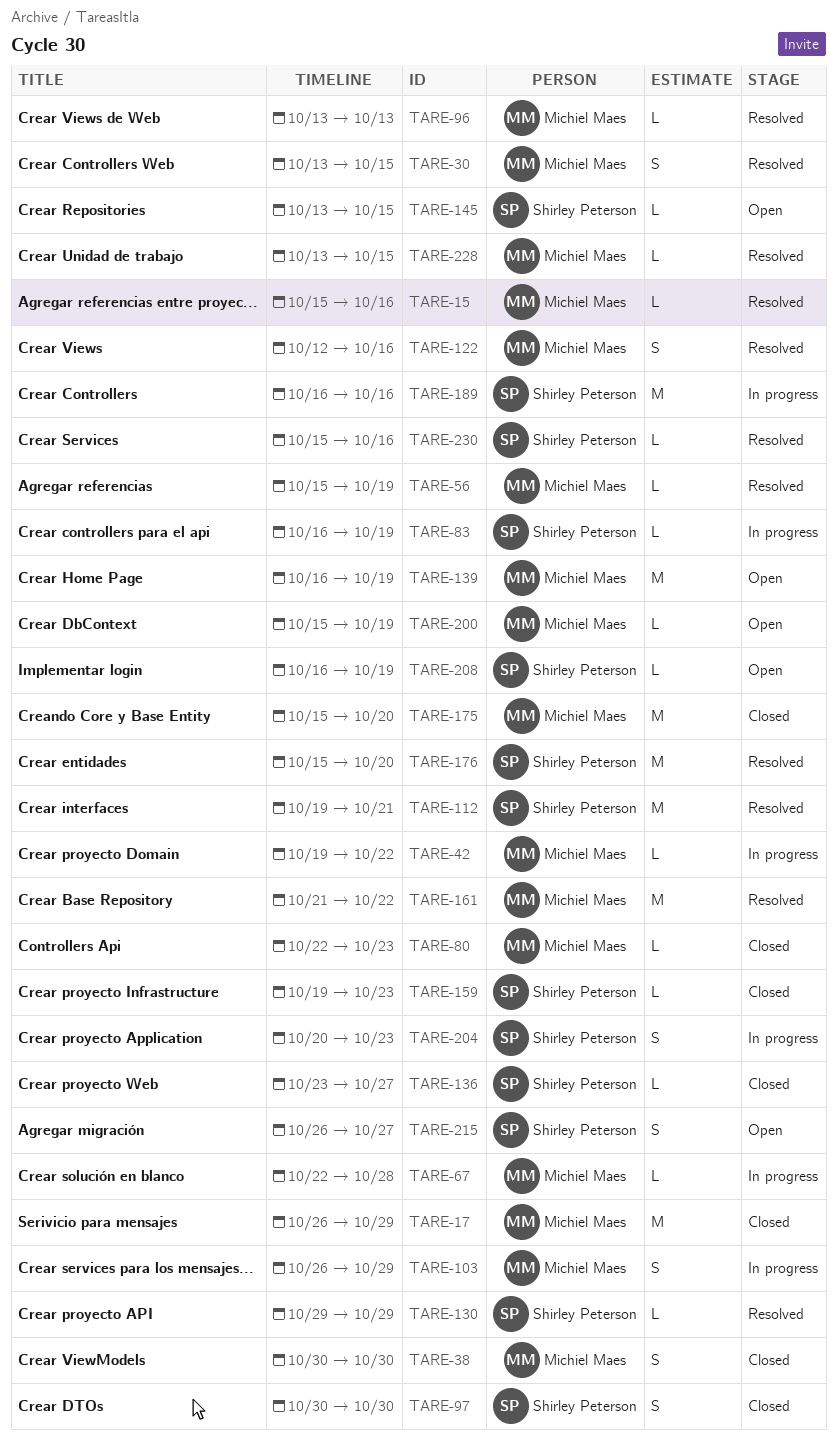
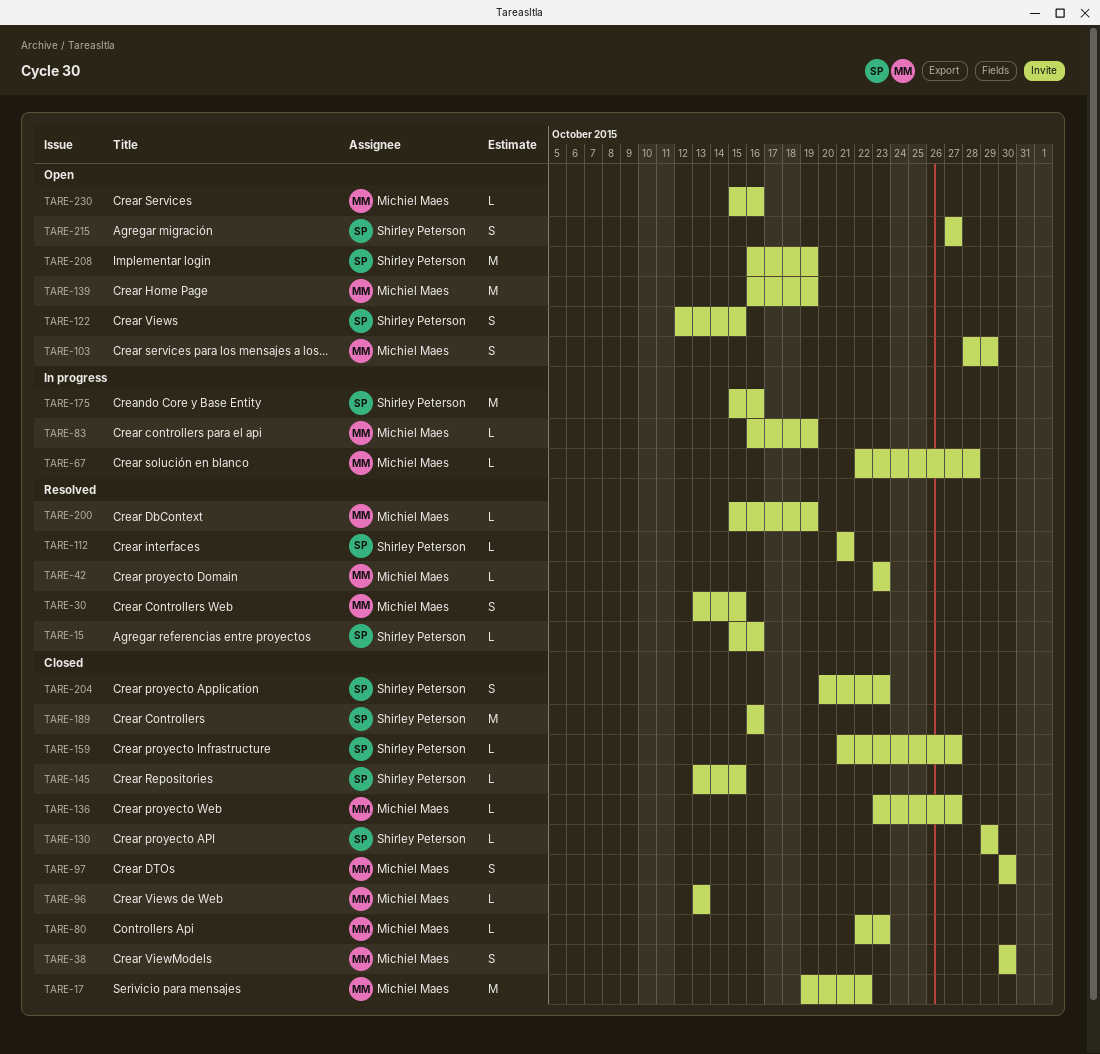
TARE-15, owner: Michiel Maes -> Shirley Peterson
TARE-17, start: Oct 26 -> Oct 19
TARE-17, due: Oct 29 -> Oct 22
TARE-42, status: In progress -> Resolved
TARE-42, start: Oct 19 -> Oct 23
TARE-42, due: Oct 22 -> Oct 23
TARE-56: present -> none
TARE-83, owner: Shirley Peterson -> Michiel Maes
TARE-96, status: Resolved -> Closed
TARE-97, owner: Shirley Peterson -> Michiel Maes
TARE-103, status: In progress -> Open
TARE-103, start: Oct 26 -> Oct 28
TARE-112, estimate: M -> L
TARE-112, start: Oct 19 -> Oct 21
TARE-122, status: Resolved -> Open
TARE-122, owner: Michiel Maes -> Shirley Peterson
TARE-122, due: Oct 16 -> Oct 15
TARE-130, status: Resolved -> Closed
TARE-136, owner: Shirley Peterson -> Michiel Maes
TARE-145, status: Open -> Closed
TARE-159, start: Oct 19 -> Oct 21
TARE-159, due: Oct 23 -> Oct 27
TARE-161: present -> none
TARE-175, status: Closed -> In progress
TARE-175, owner: Michiel Maes -> Shirley Peterson
TARE-175, due: Oct 20 -> Oct 16
TARE-176: present -> none
TARE-189, status: In progress -> Closed
TARE-200, status: Open -> Resolved
TARE-204, status: In progress -> Closed
TARE-208, estimate: L -> M
TARE-215, start: Oct 26 -> Oct 27
TARE-228: present -> none
TARE-230, status: Resolved -> Open
TARE-230, owner: Shirley Peterson -> Michiel Maes

